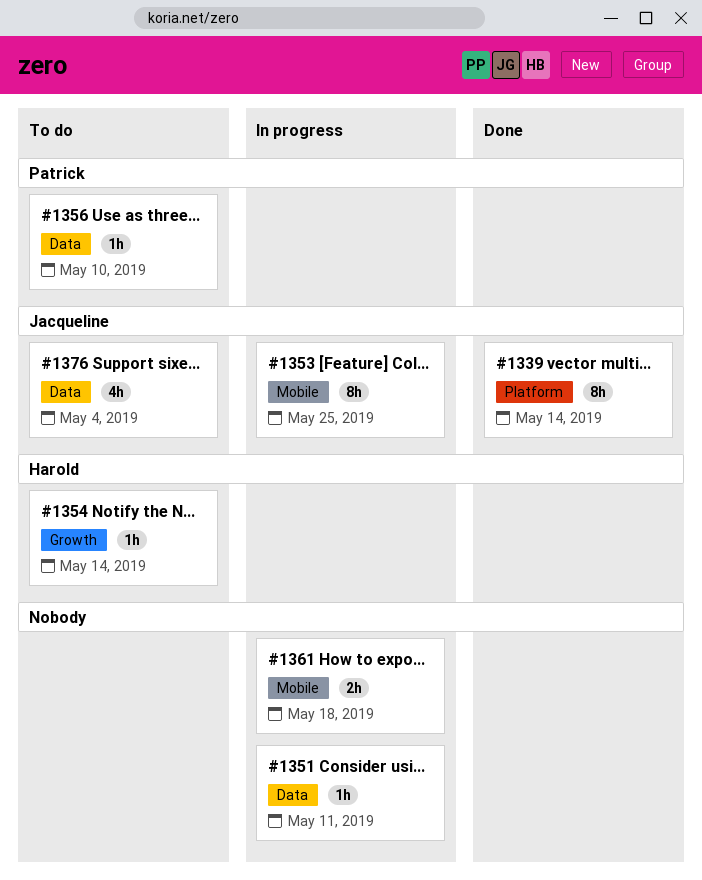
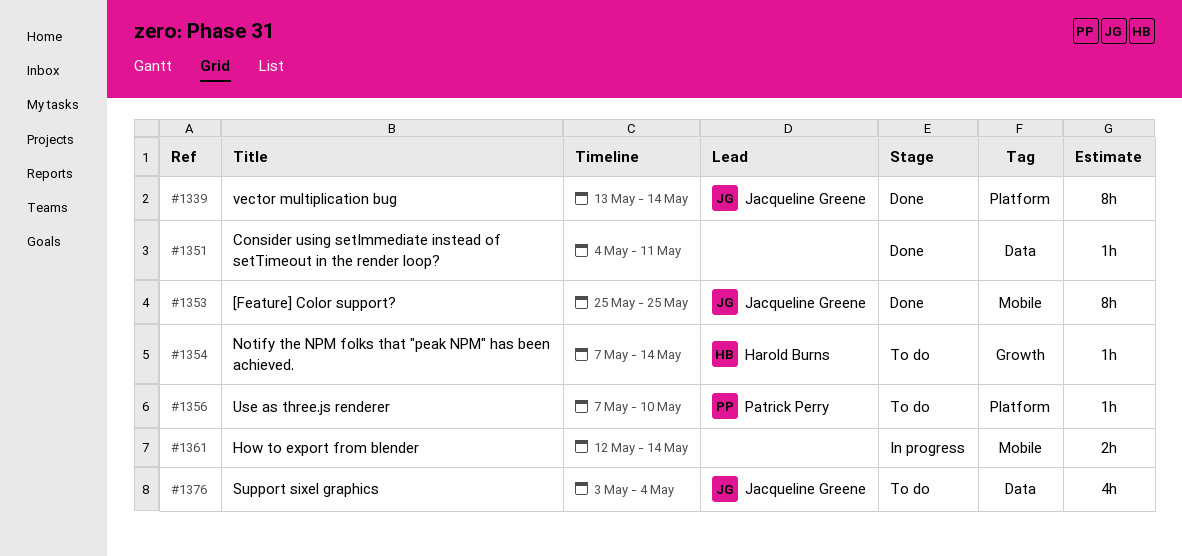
#1351, status: In progress -> Done
#1353, status: In progress -> Done
#1356, label: Data -> Platform
#1361, due: May 18 -> May 14

